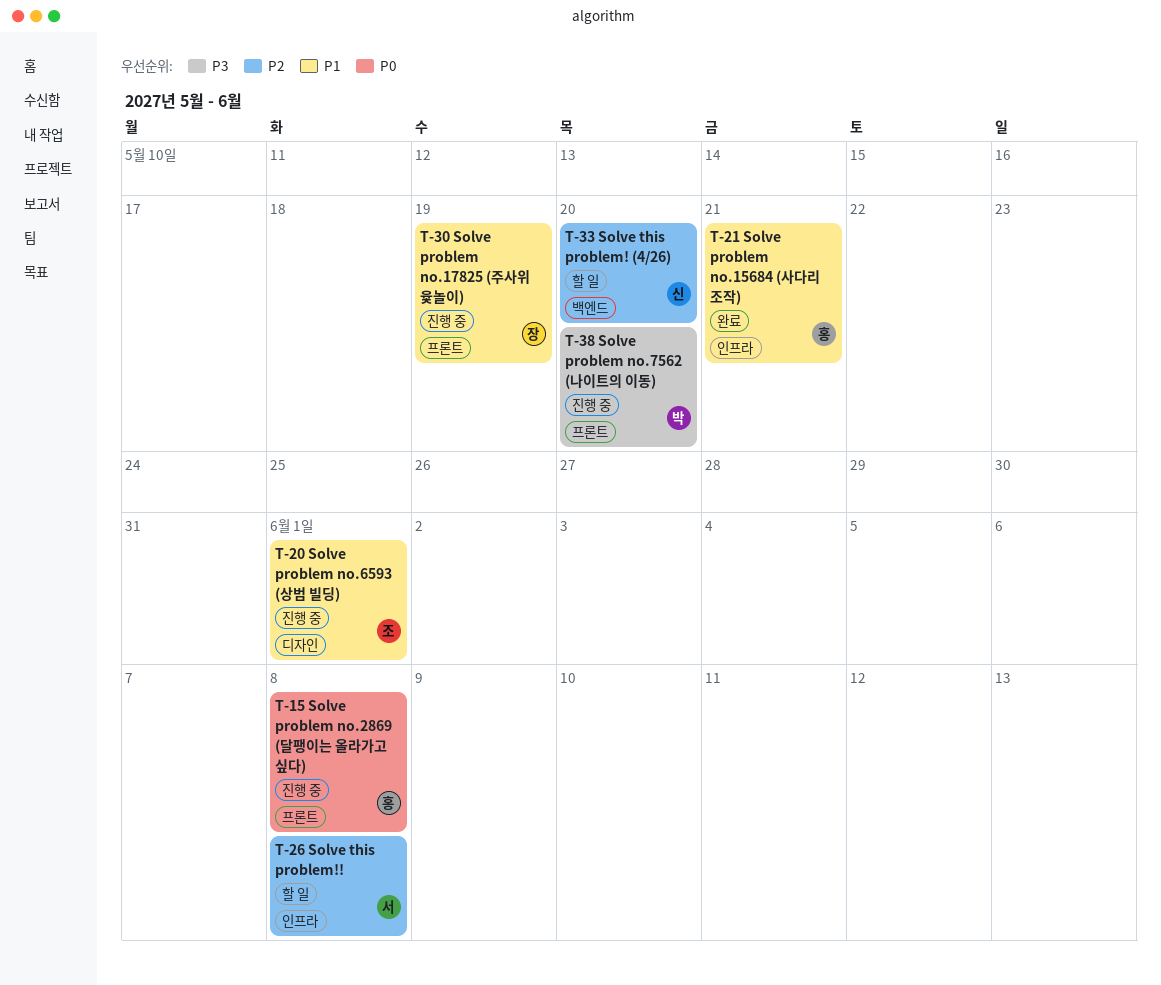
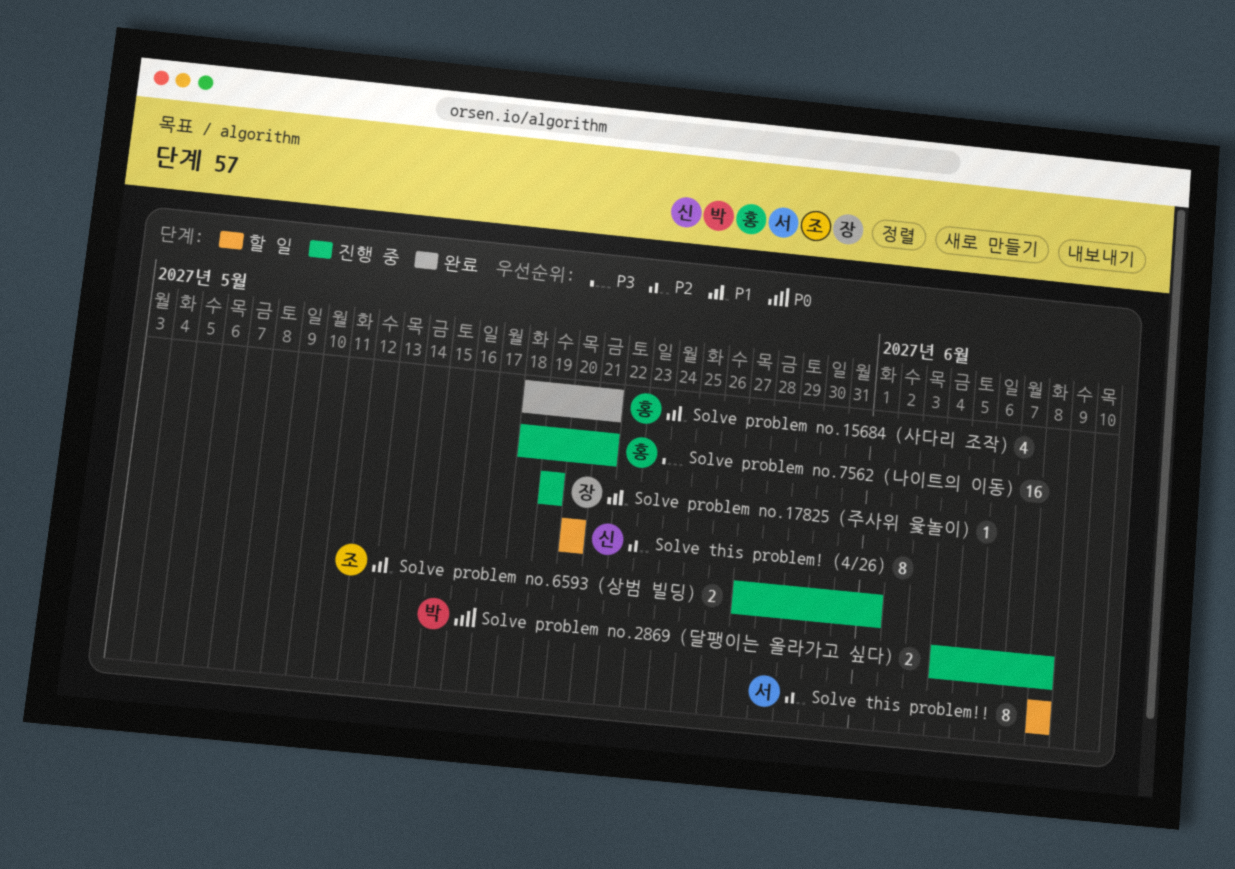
Solve problem no.2869 (달팽이는 올라가고 싶다), owner: 홍 -> 박
Solve problem no.7562 (나이트의 이동), owner: 박 -> 홍
Solve problem no.7562 (나이트의 이동), due: May 20 -> May 21

